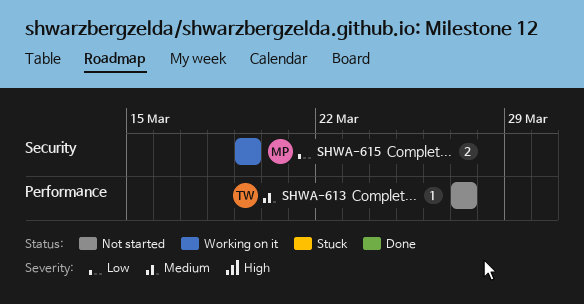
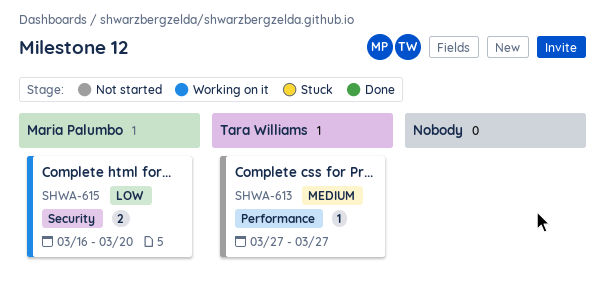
SHWA-615, start: Mar 19 -> Mar 16
SHWA-615, due: Mar 19 -> Mar 20

